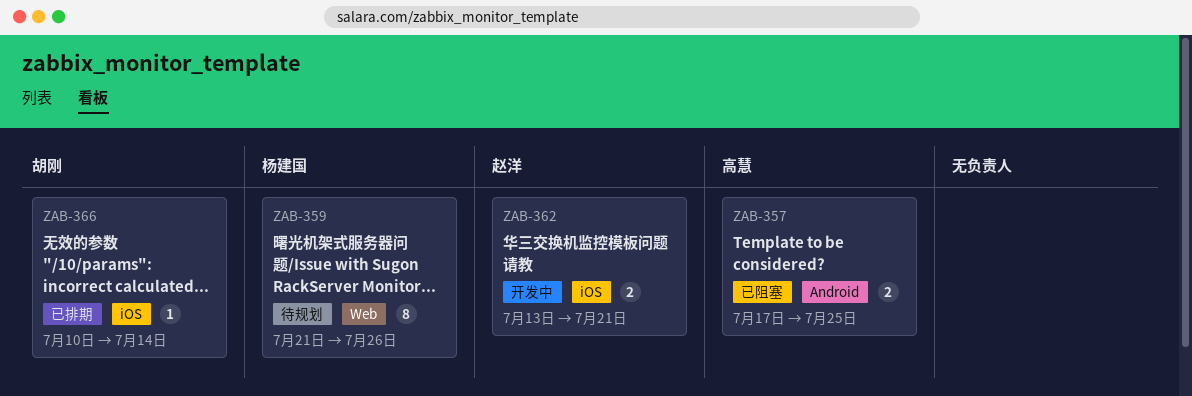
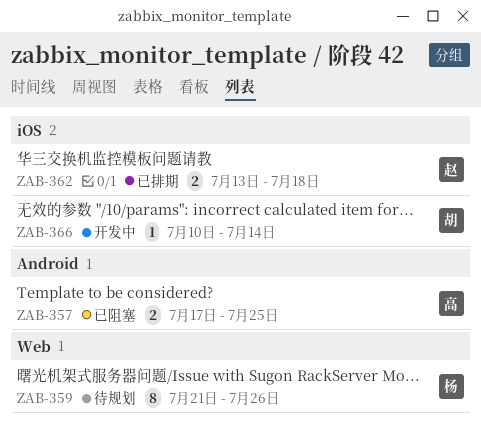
ZAB-362, status: 开发中 -> 已排期
ZAB-362, due: Jul 21 -> Jul 18
ZAB-366, status: 已排期 -> 开发中

